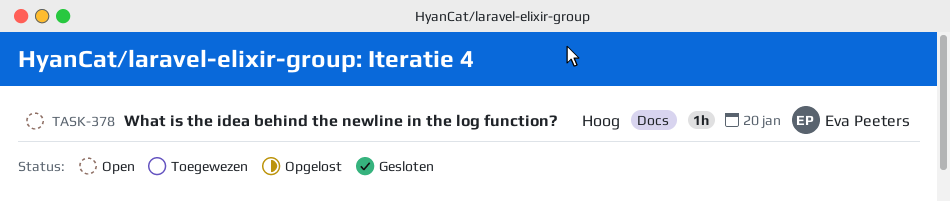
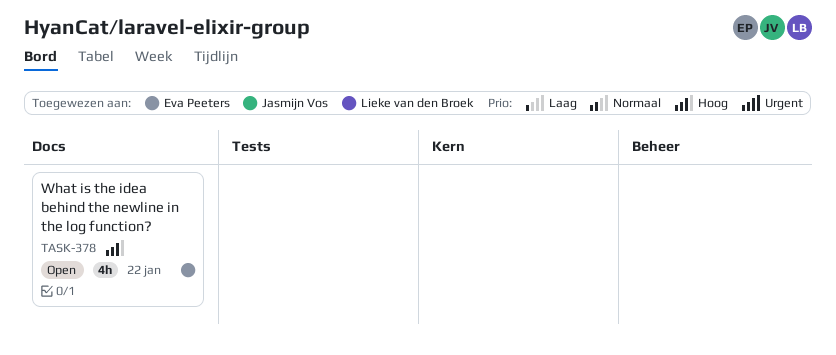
TASK-378, estimate: 1h -> 4h
TASK-378, due: Jan 20 -> Jan 22

